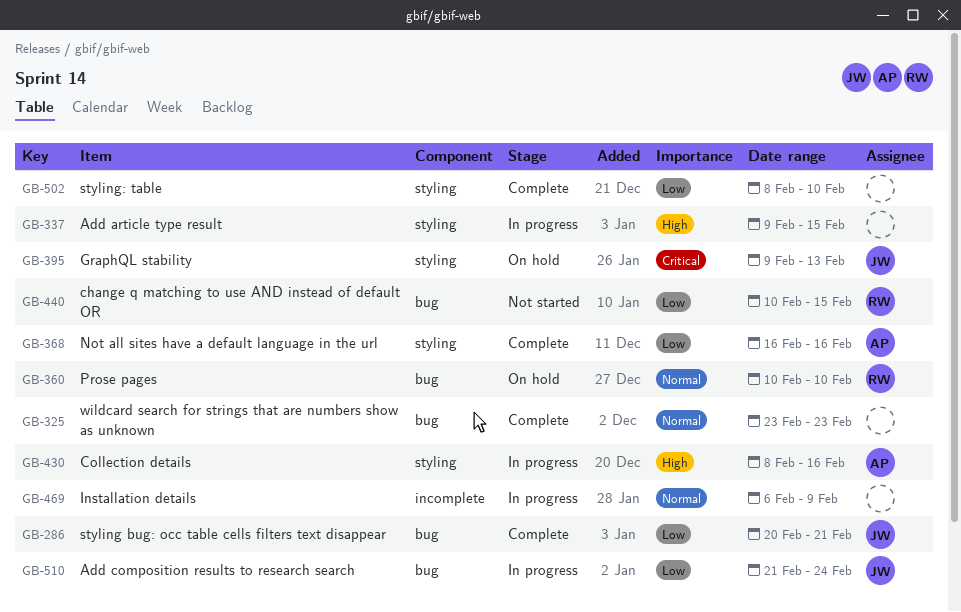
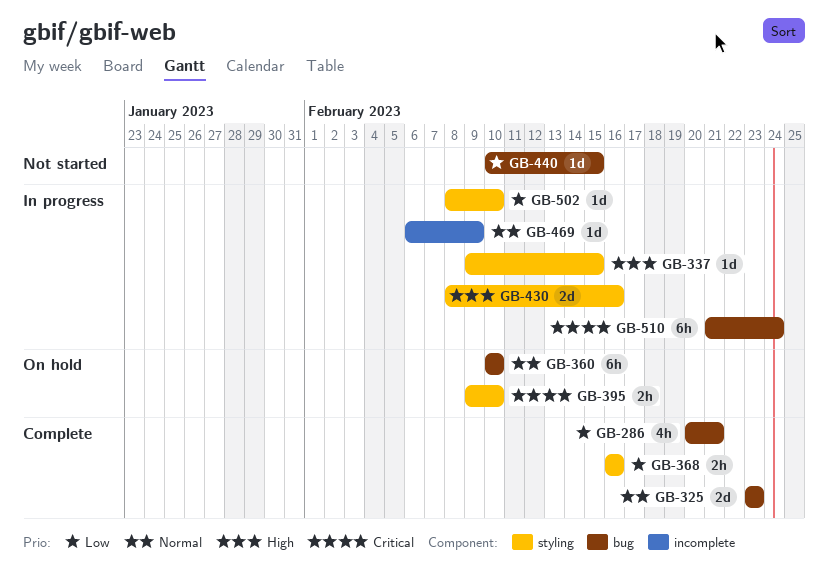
GB-395, due: Feb 13 -> Feb 10
GB-502, status: Complete -> In progress
GB-510, priority: Low -> Critical

